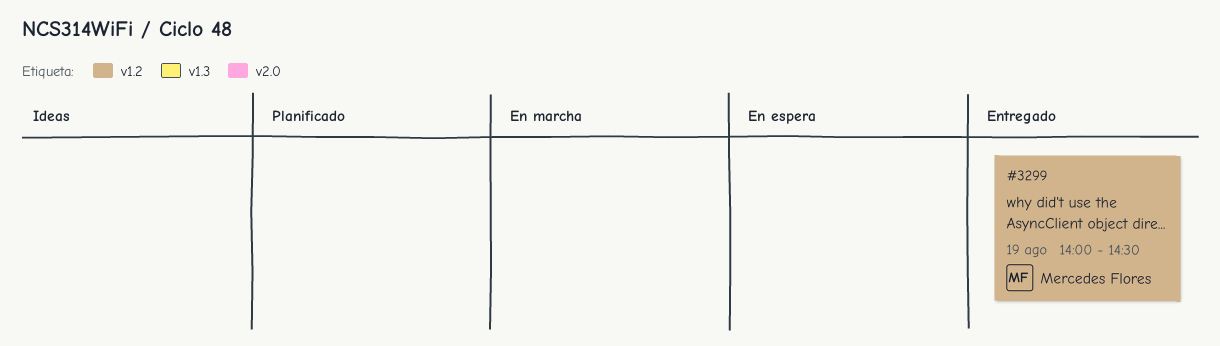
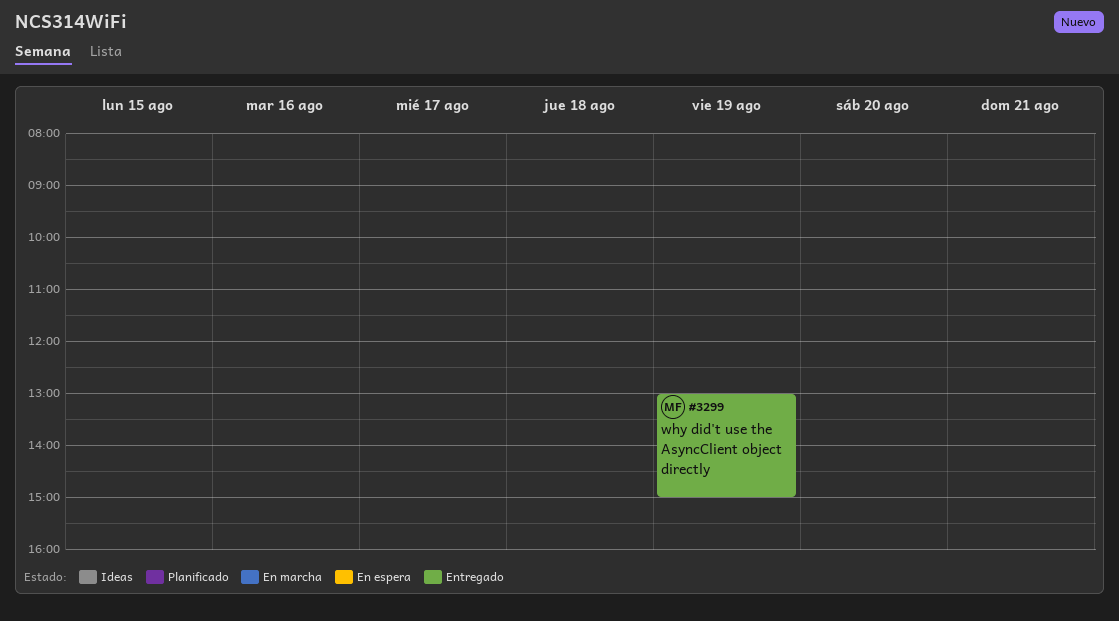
#3299, begins: 14:00 -> 13:00
#3299, ends: 14:30 -> 15:00

